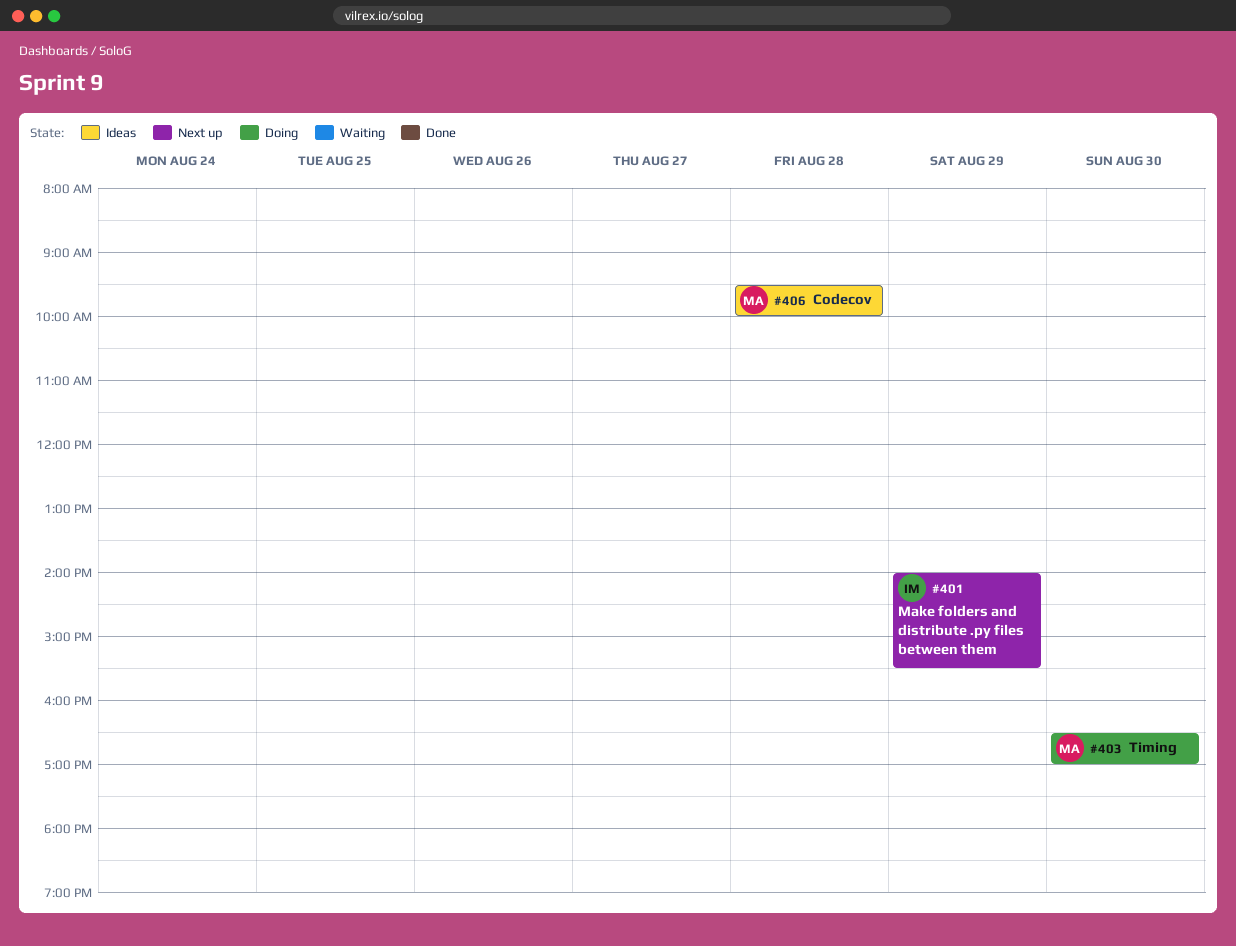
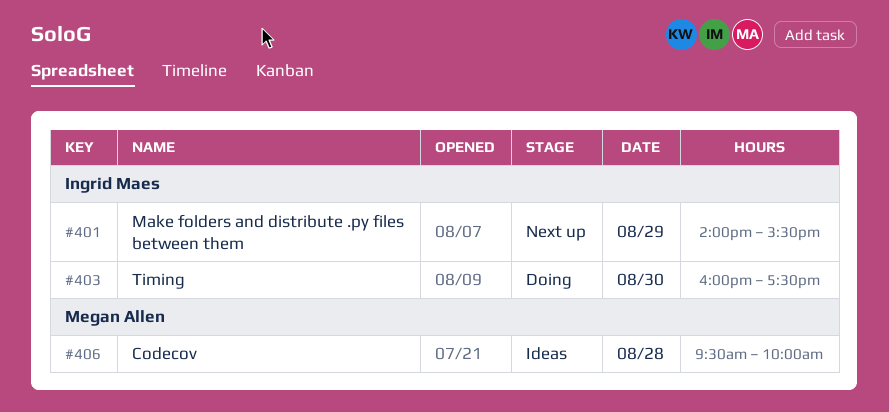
#403, owner: Megan Allen -> Ingrid Maes
#403, begins: 16:30 -> 16:00
#403, ends: 17:00 -> 17:30

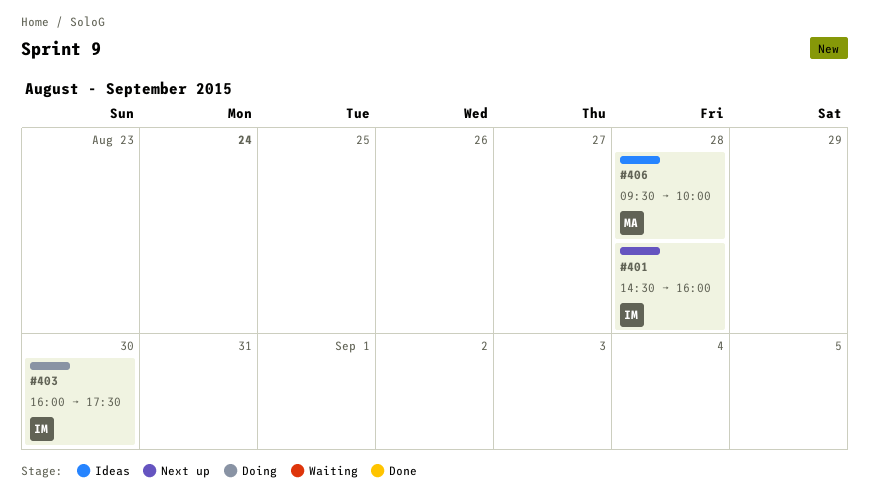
#401, day: Aug 29 -> Aug 28
#401, begins: 14:00 -> 14:30
#401, ends: 15:30 -> 16:00

